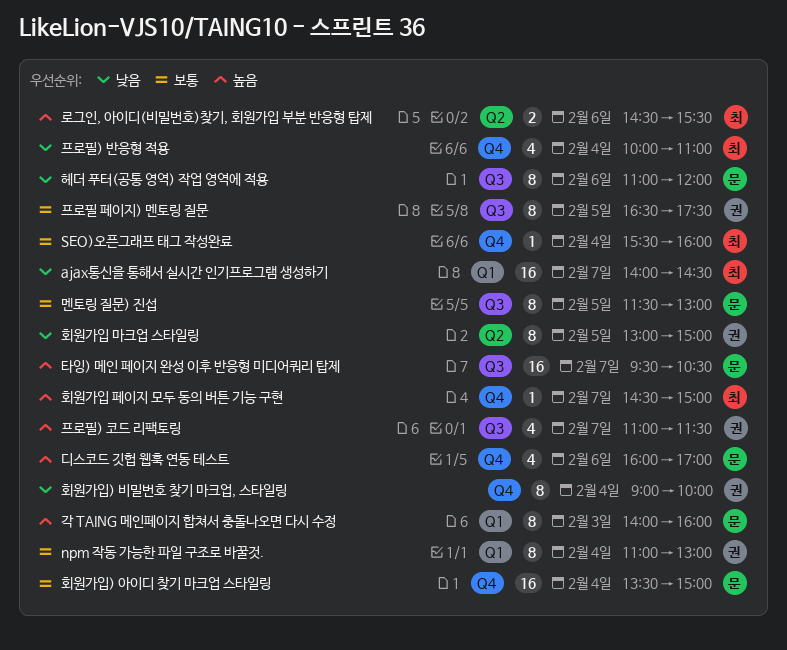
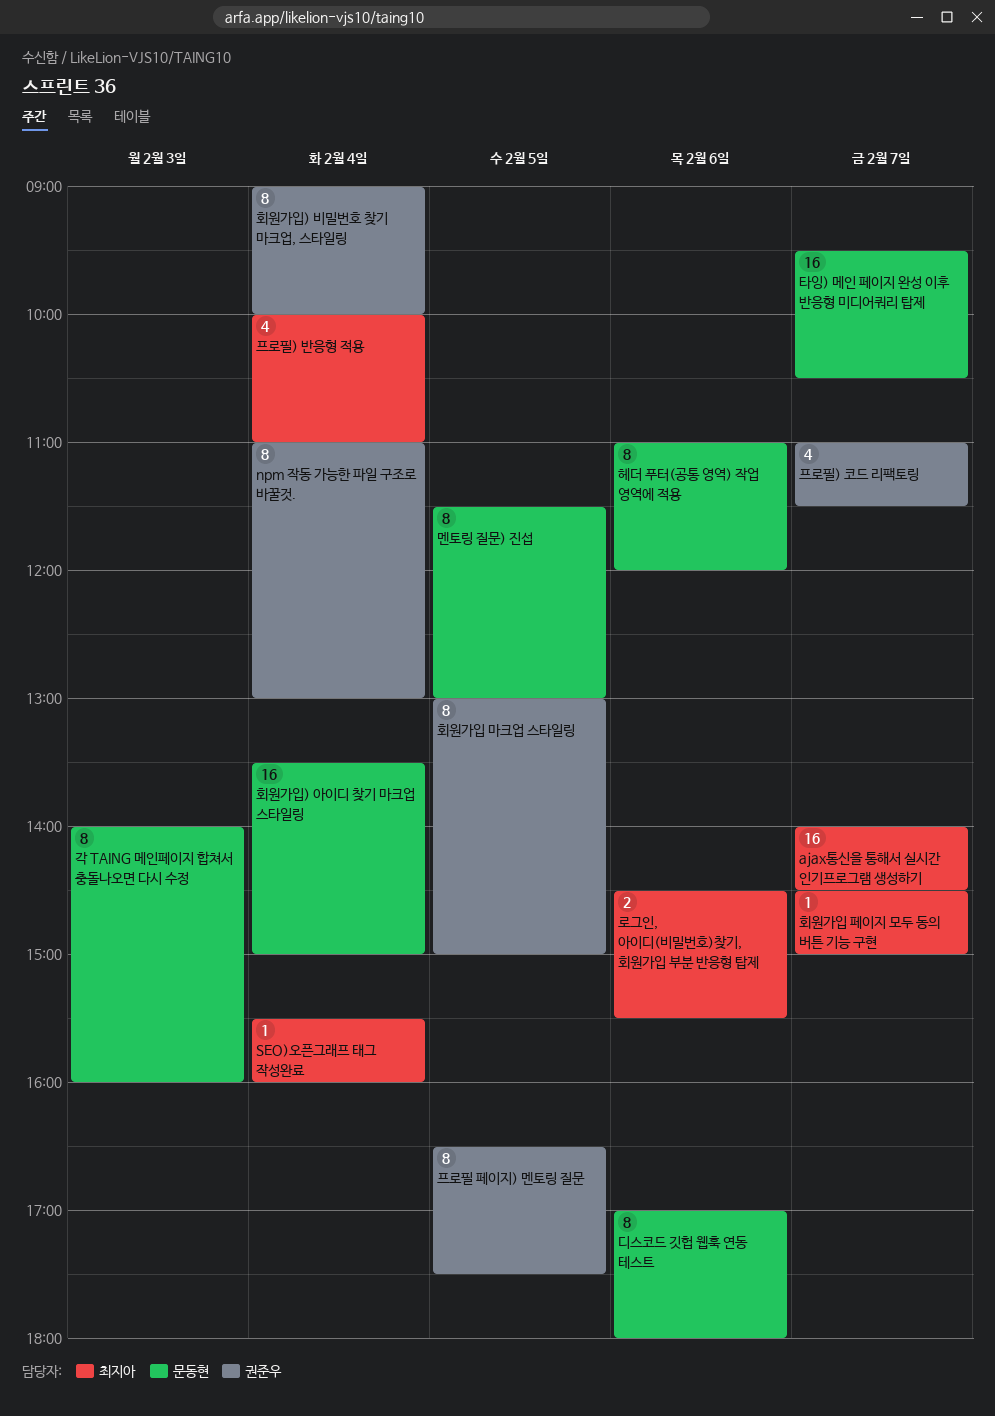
디스코드 깃헙 웹훅 연동 테스트, estimate: 4 -> 8
디스코드 깃헙 웹훅 연동 테스트, begins: 16:00 -> 17:00
디스코드 깃헙 웹훅 연동 테스트, ends: 17:00 -> 18:00

